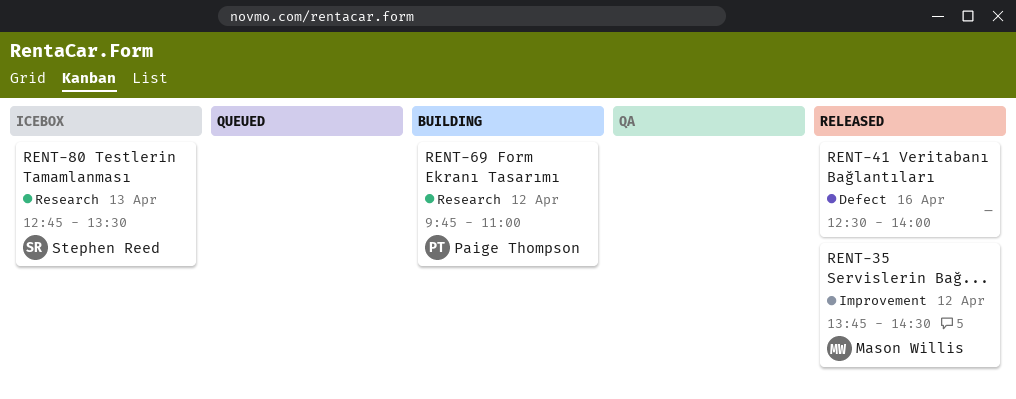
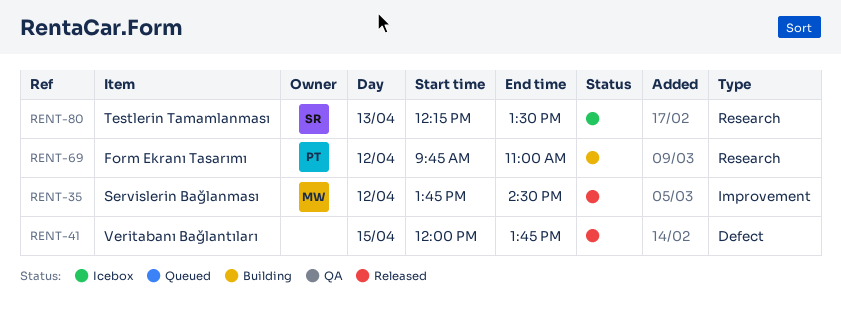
RENT-41, day: Apr 16 -> Apr 15
RENT-41, begins: 12:30 -> 12:00
RENT-41, ends: 14:00 -> 13:45
RENT-80, begins: 12:45 -> 12:15

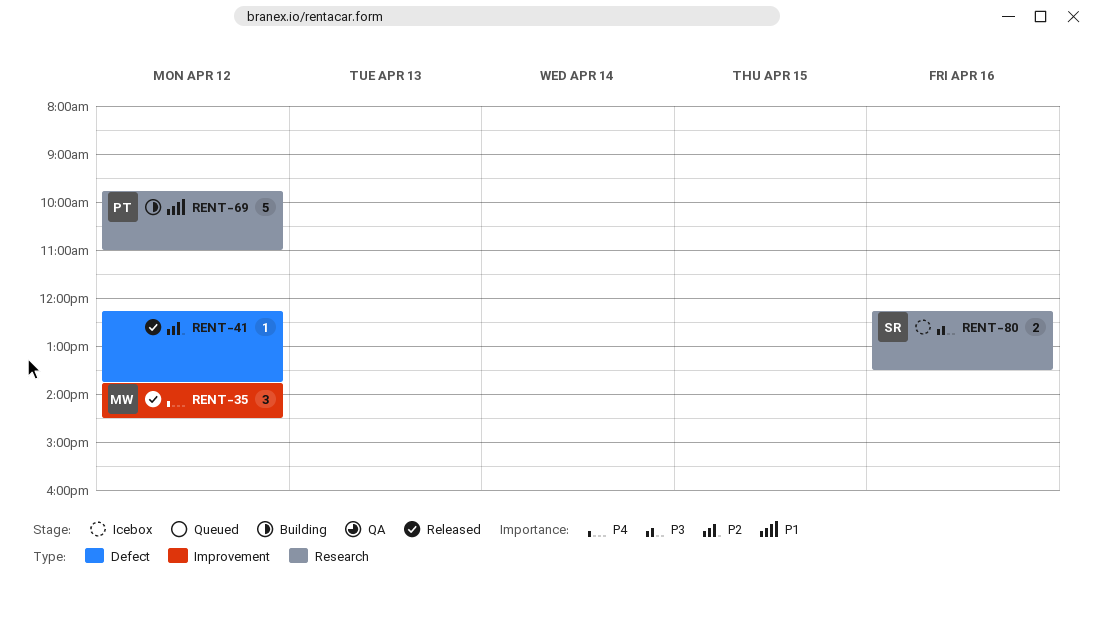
RENT-41, day: Apr 15 -> Apr 12
RENT-41, begins: 12:00 -> 12:15
RENT-80, day: Apr 13 -> Apr 16

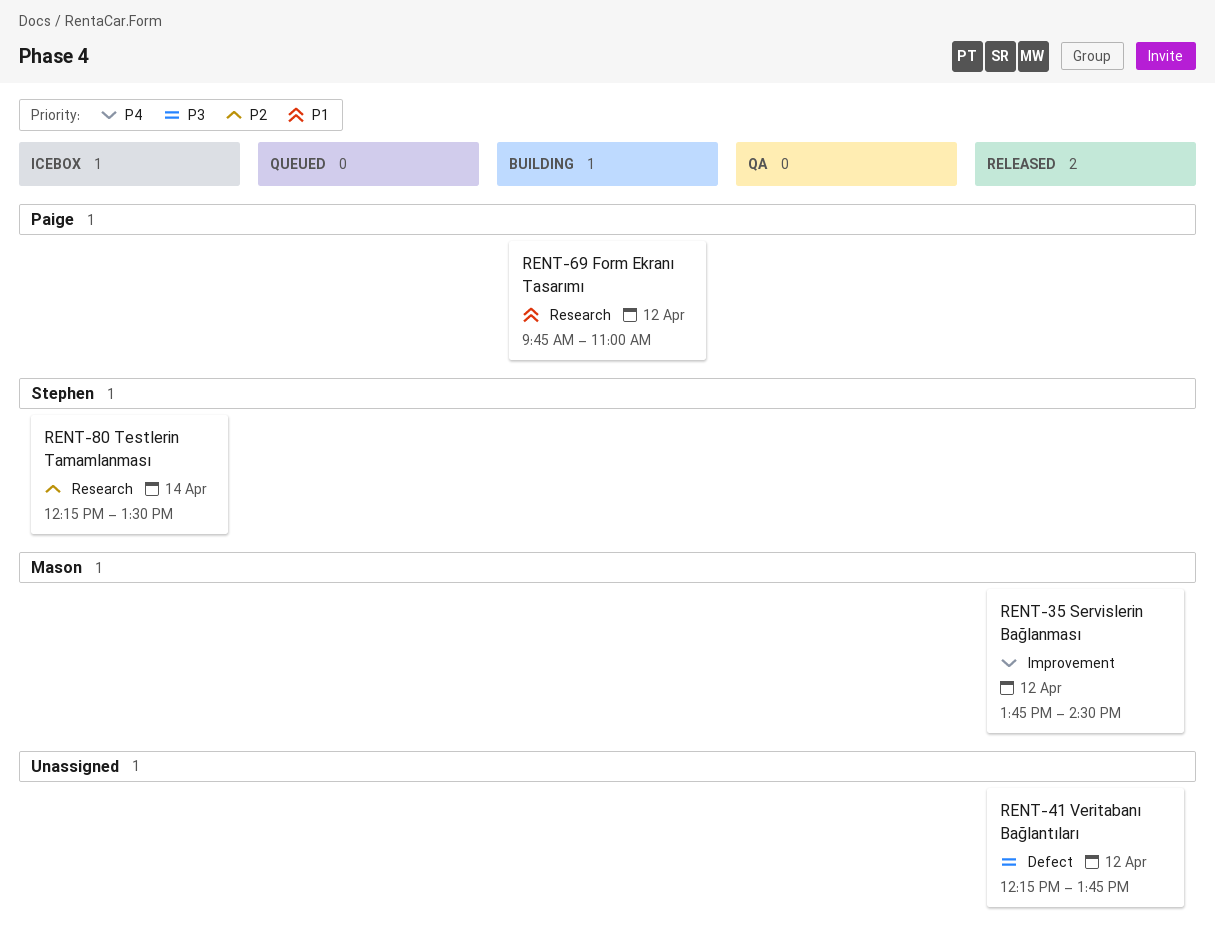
RENT-41, priority: P2 -> P3
RENT-80, priority: P3 -> P2
RENT-80, day: Apr 16 -> Apr 14

